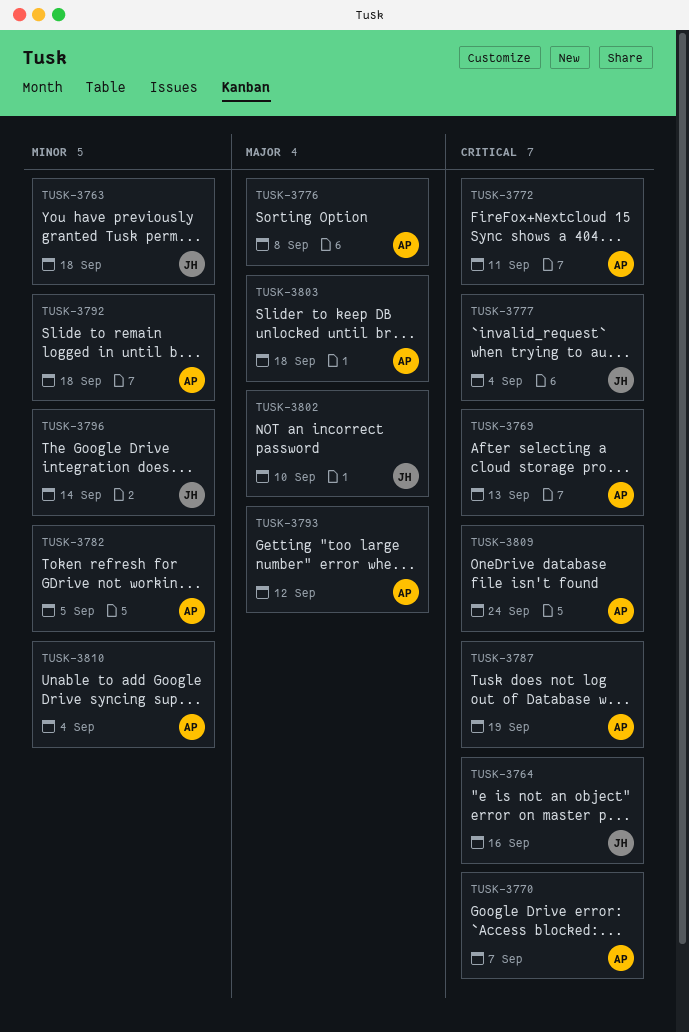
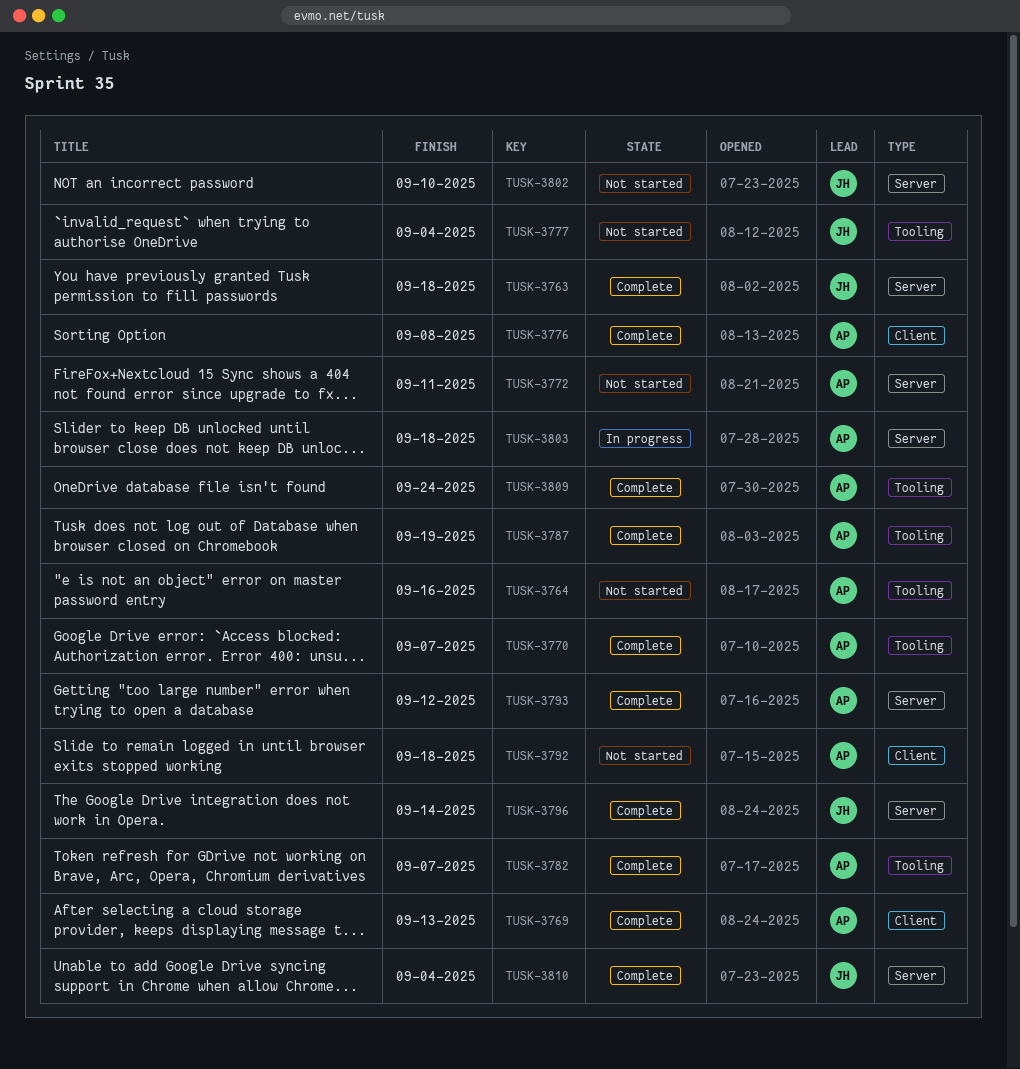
TUSK-3764, owner: JH -> AP
TUSK-3782, due: Sep 5 -> Sep 7
TUSK-3810, owner: AP -> JH

